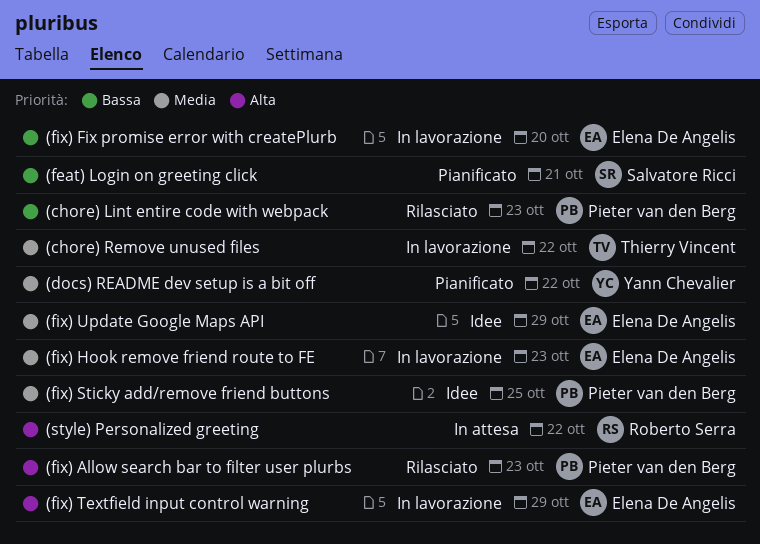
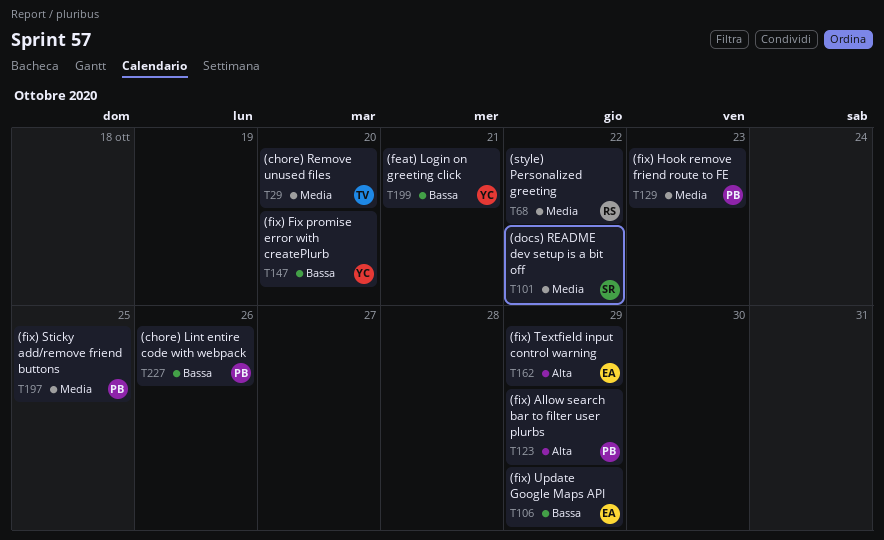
(chore) Lint entire code with webpack, due: Oct 23 -> Oct 26
(chore) Remove unused files, due: Oct 22 -> Oct 20
(docs) README dev setup is a bit off, owner: Yann Chevalier -> Salvatore Ricci
(feat) Login on greeting click, owner: Salvatore Ricci -> Yann Chevalier
(fix) Allow search bar to filter user plurbs, due: Oct 23 -> Oct 29
(fix) Fix promise error with createPlurb, owner: Elena De Angelis -> Yann Chevalier
(fix) Hook remove friend route to FE, owner: Elena De Angelis -> Pieter van den Berg
(fix) Update Google Maps API, priority: Media -> Bassa
(style) Personalized greeting, priority: Alta -> Media

